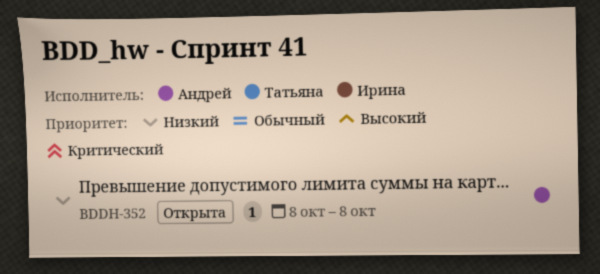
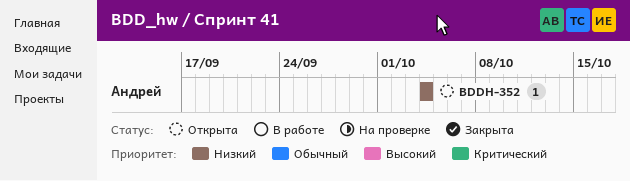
BDDH-352, start: Oct 8 -> Oct 4
BDDH-352, due: Oct 8 -> Oct 4

